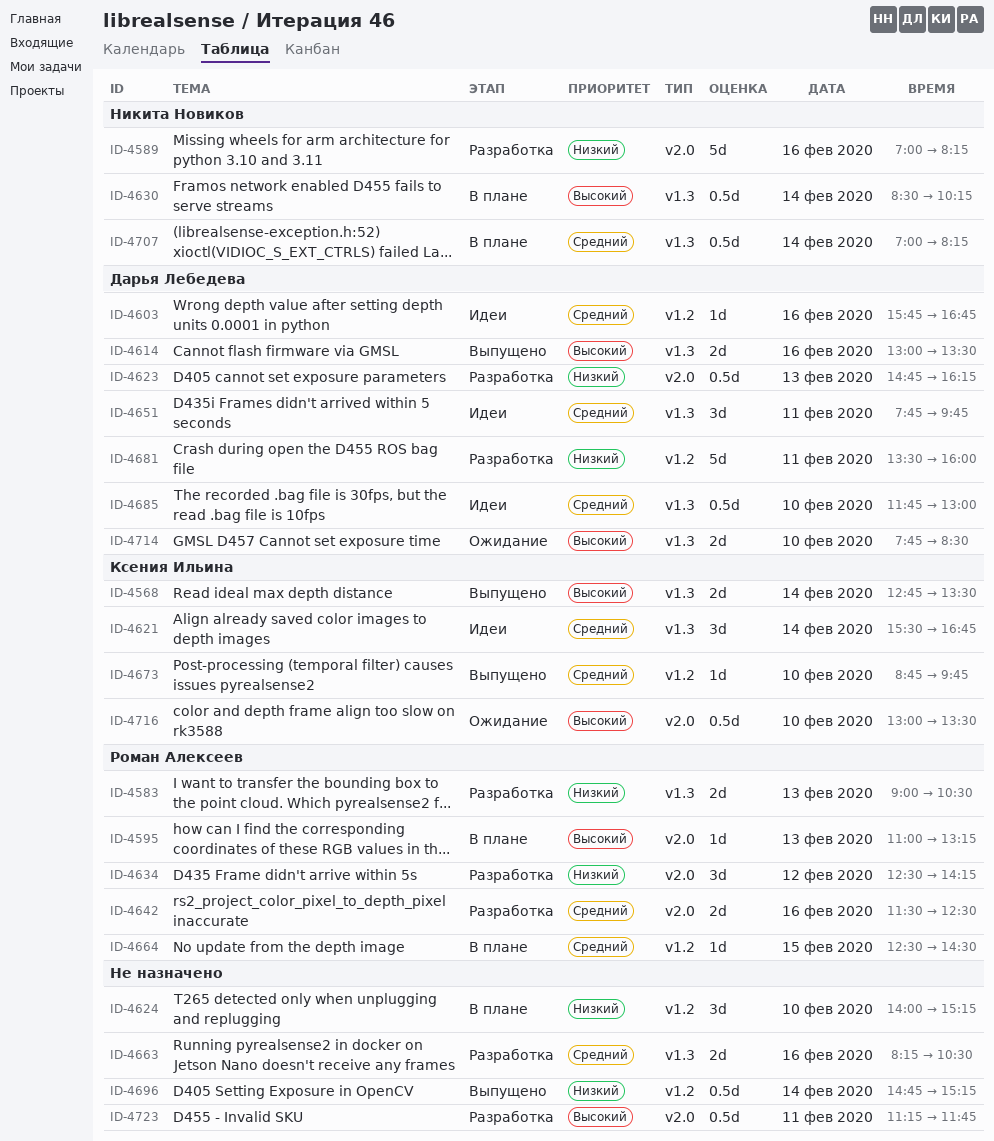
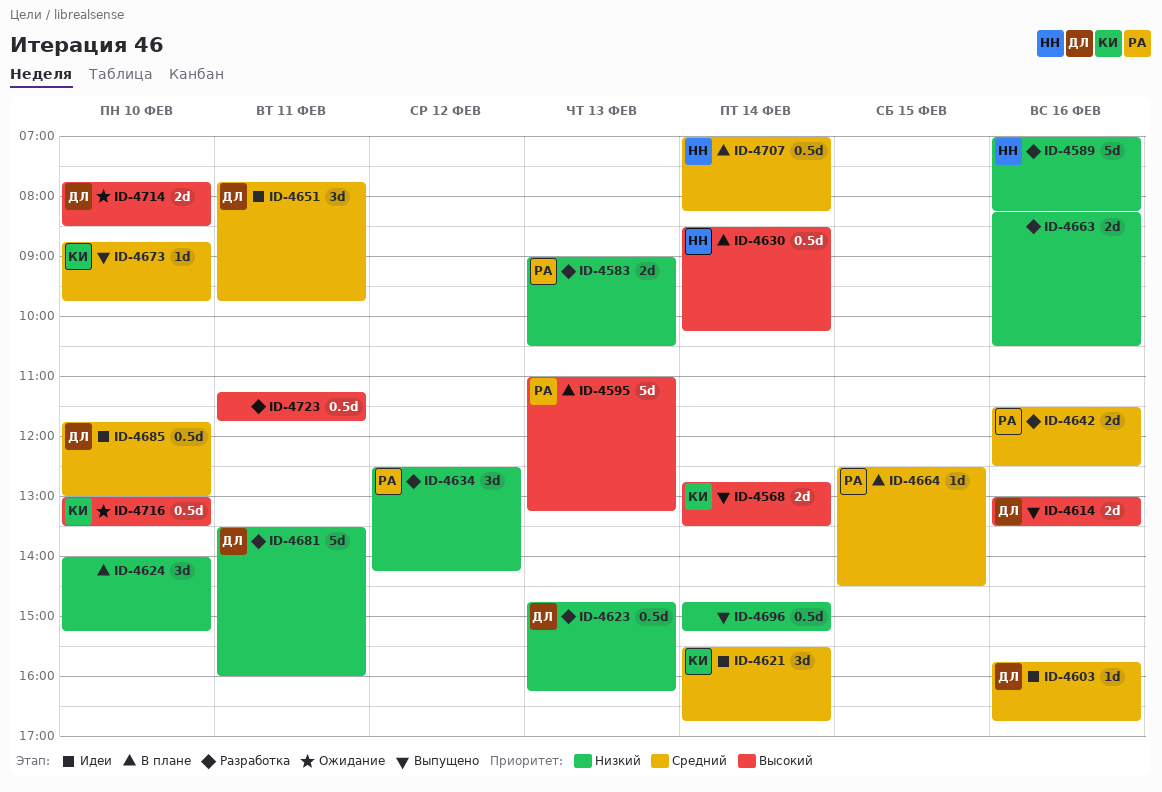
ID-4595, estimate: 1d -> 5d
ID-4663, priority: Средний -> Низкий

